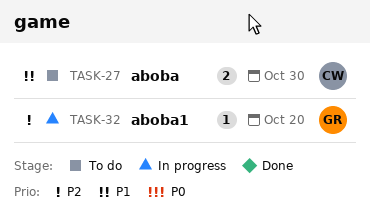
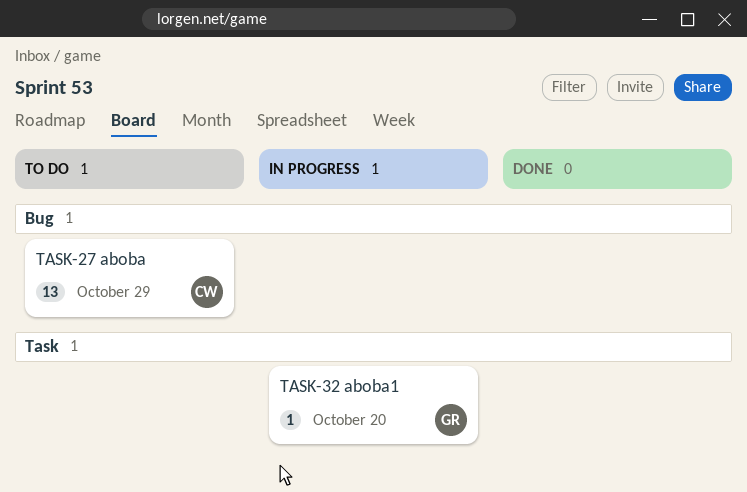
TASK-27, estimate: 2 -> 13
TASK-27, due: Oct 30 -> Oct 29

